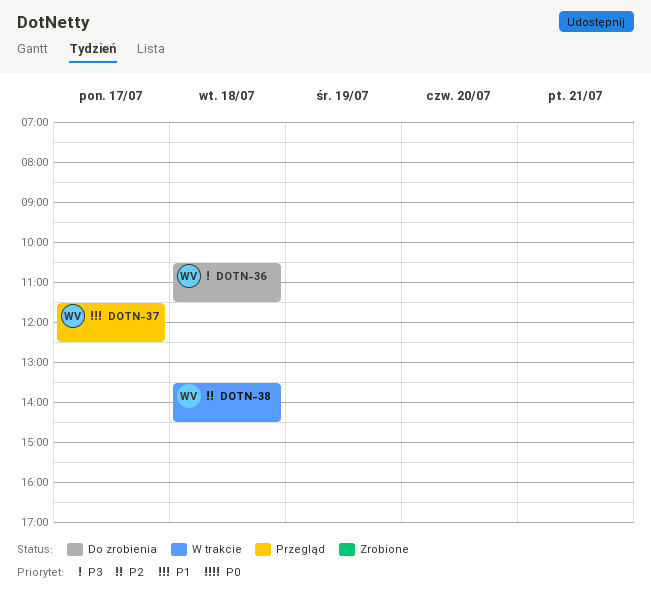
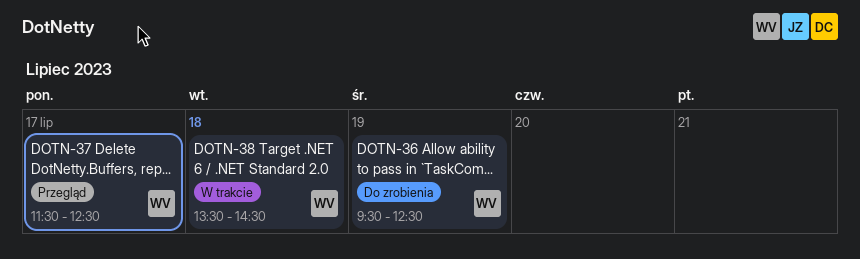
DOTN-36, day: Jul 18 -> Jul 19
DOTN-36, begins: 10:30 -> 09:30
DOTN-36, ends: 11:30 -> 12:30

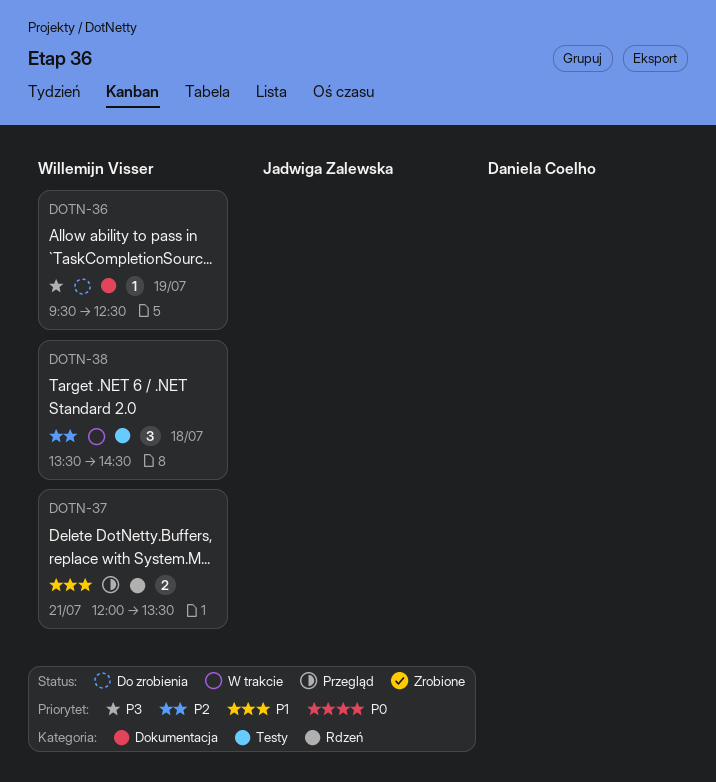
DOTN-37, day: Jul 17 -> Jul 21
DOTN-37, begins: 11:30 -> 12:00
DOTN-37, ends: 12:30 -> 13:30

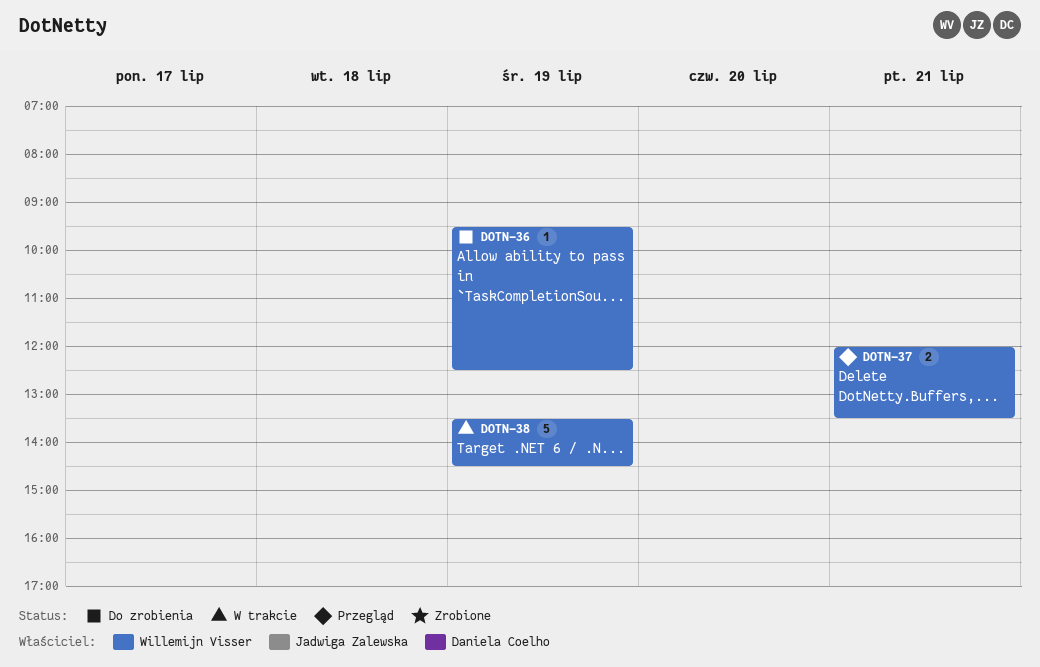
DOTN-38, estimate: 3 -> 5
DOTN-38, day: Jul 18 -> Jul 19

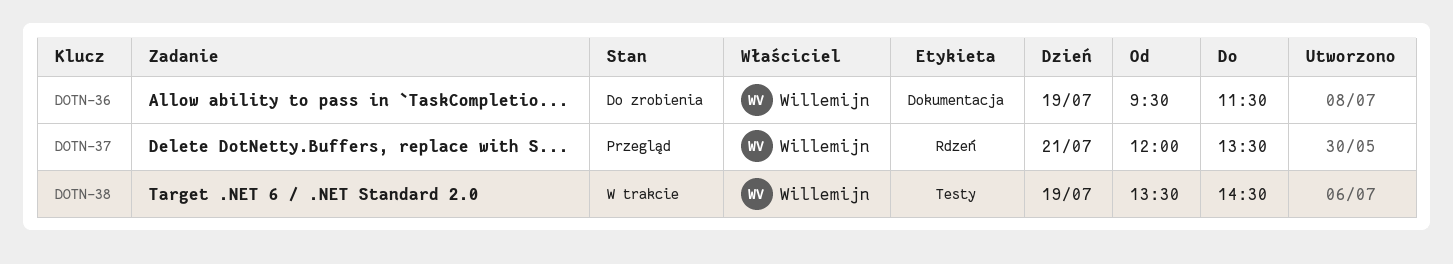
DOTN-36, ends: 12:30 -> 11:30

